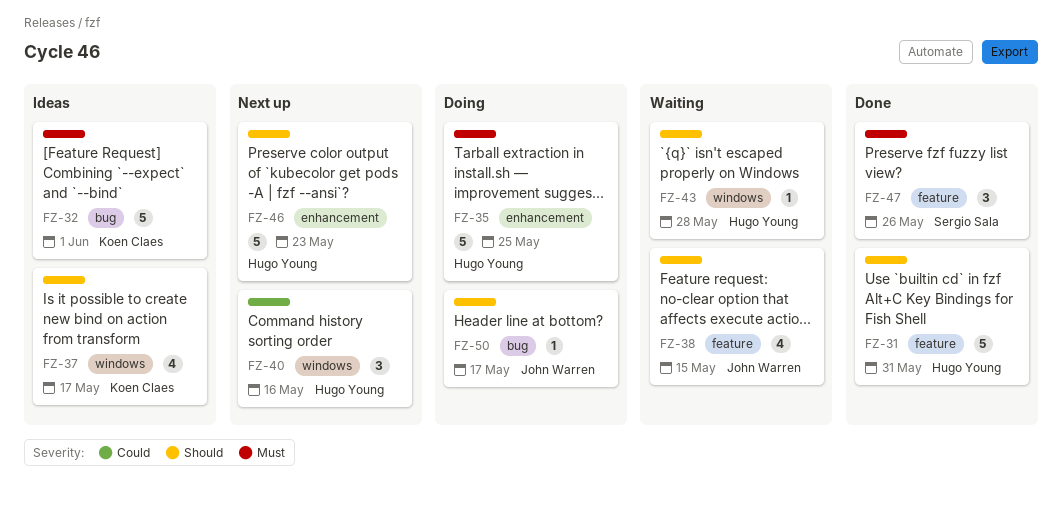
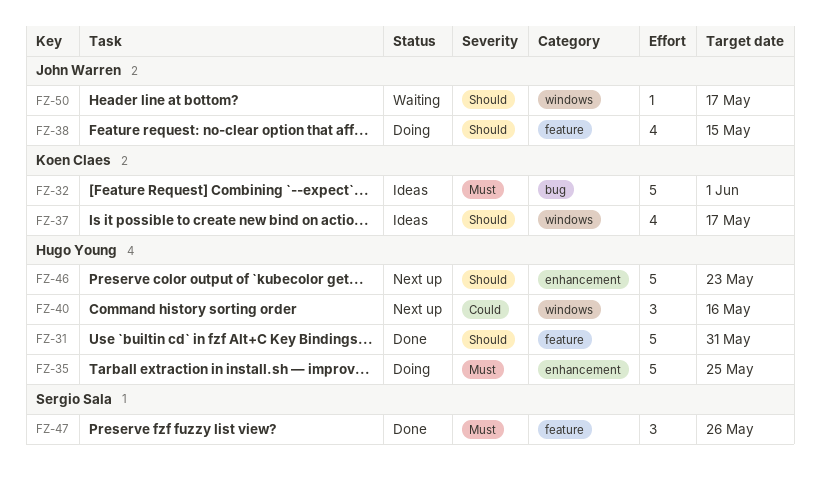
FZ-38, status: Waiting -> Doing
FZ-43: present -> none
FZ-50, status: Doing -> Waiting
FZ-50, label: bug -> windows

